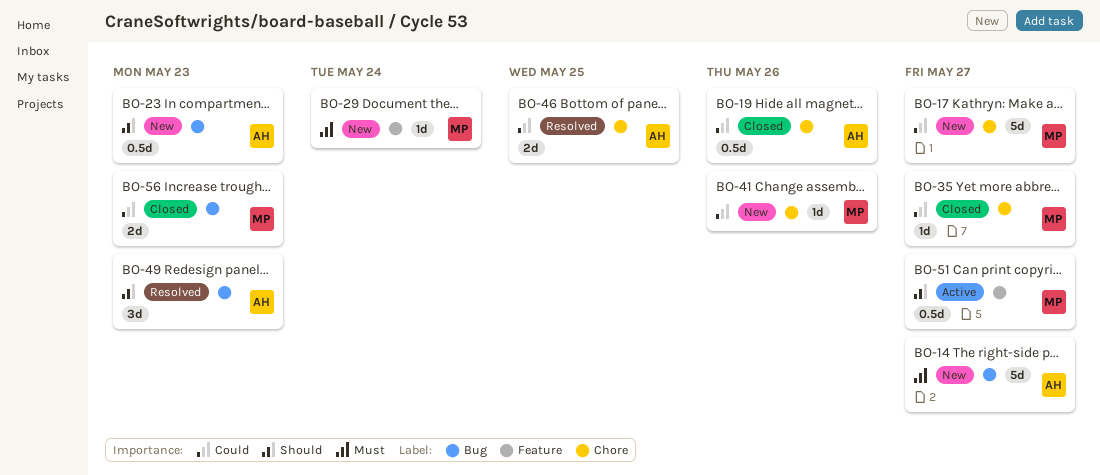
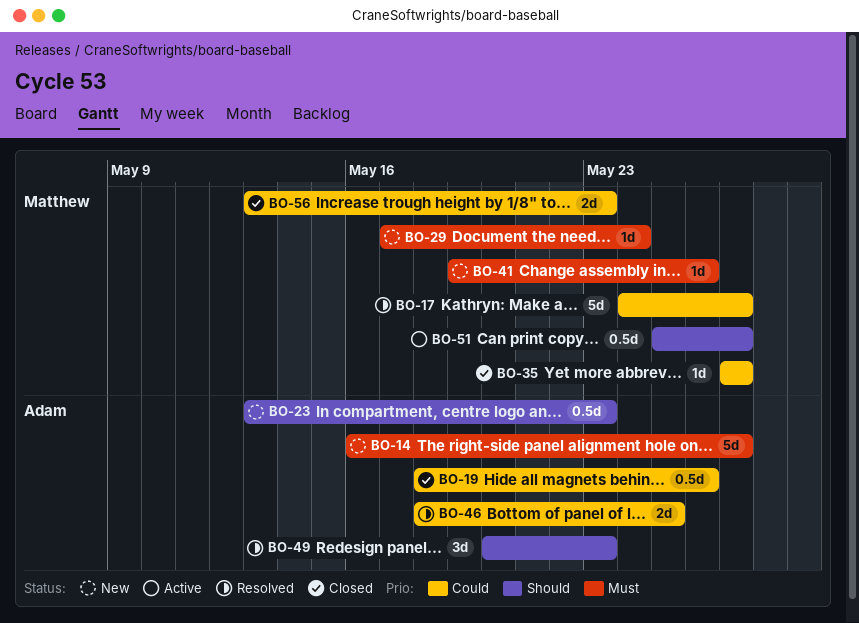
BO-17, status: New -> Resolved
BO-41, priority: Could -> Must

